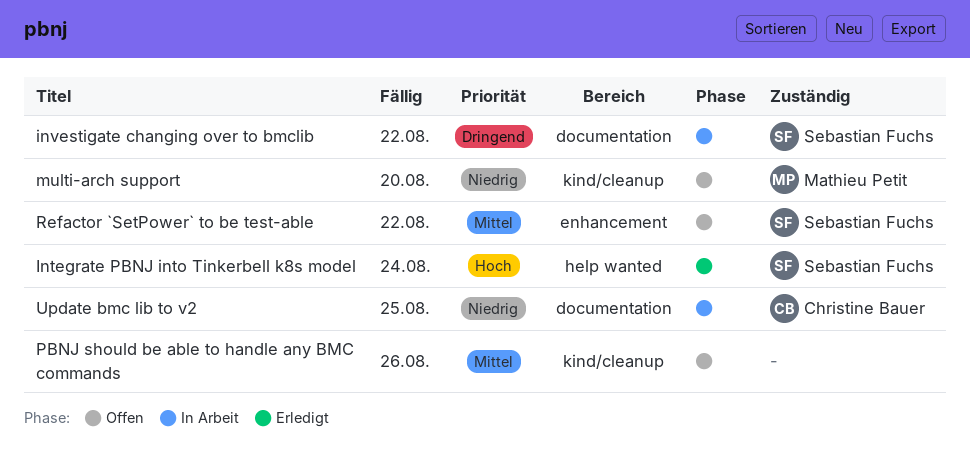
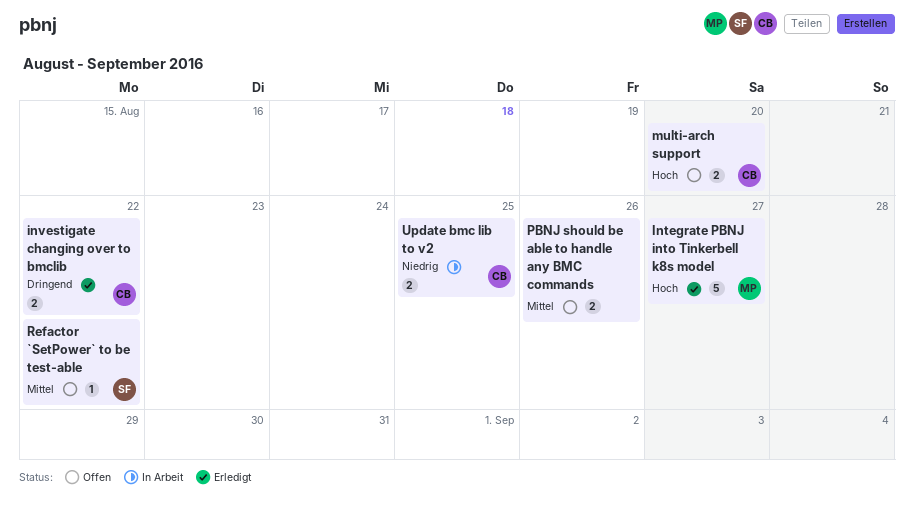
Integrate PBNJ into Tinkerbell k8s model, owner: Sebastian Fuchs -> Mathieu Petit
Integrate PBNJ into Tinkerbell k8s model, due: Aug 24 -> Aug 27
investigate changing over to bmclib, status: In Arbeit -> Erledigt
investigate changing over to bmclib, owner: Sebastian Fuchs -> Christine Bauer
multi-arch support, owner: Mathieu Petit -> Christine Bauer
multi-arch support, priority: Niedrig -> Hoch

